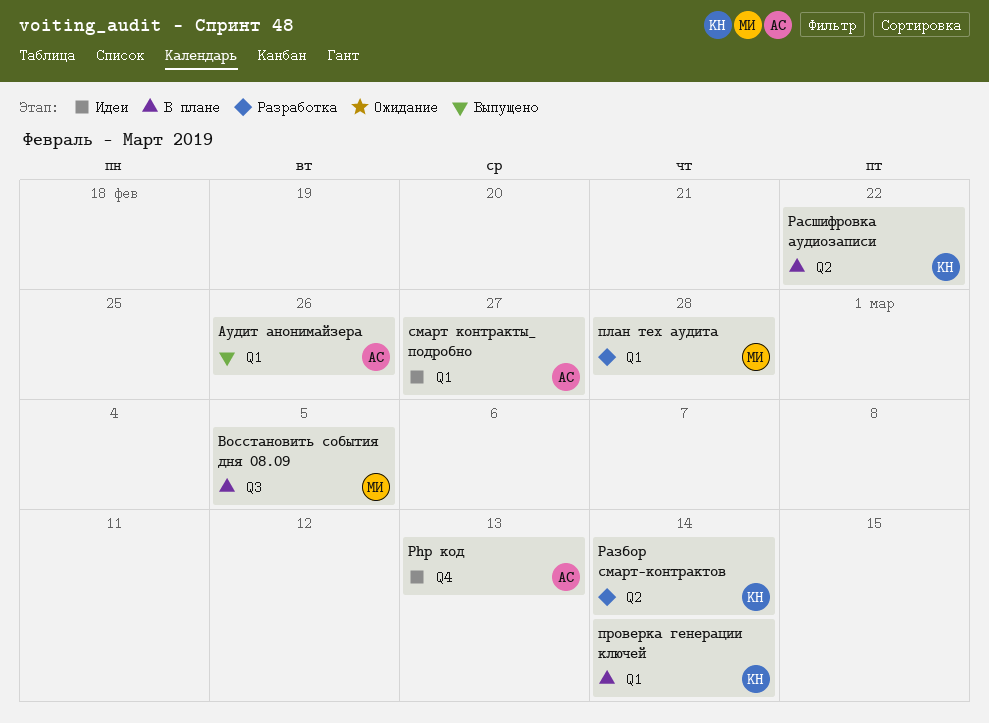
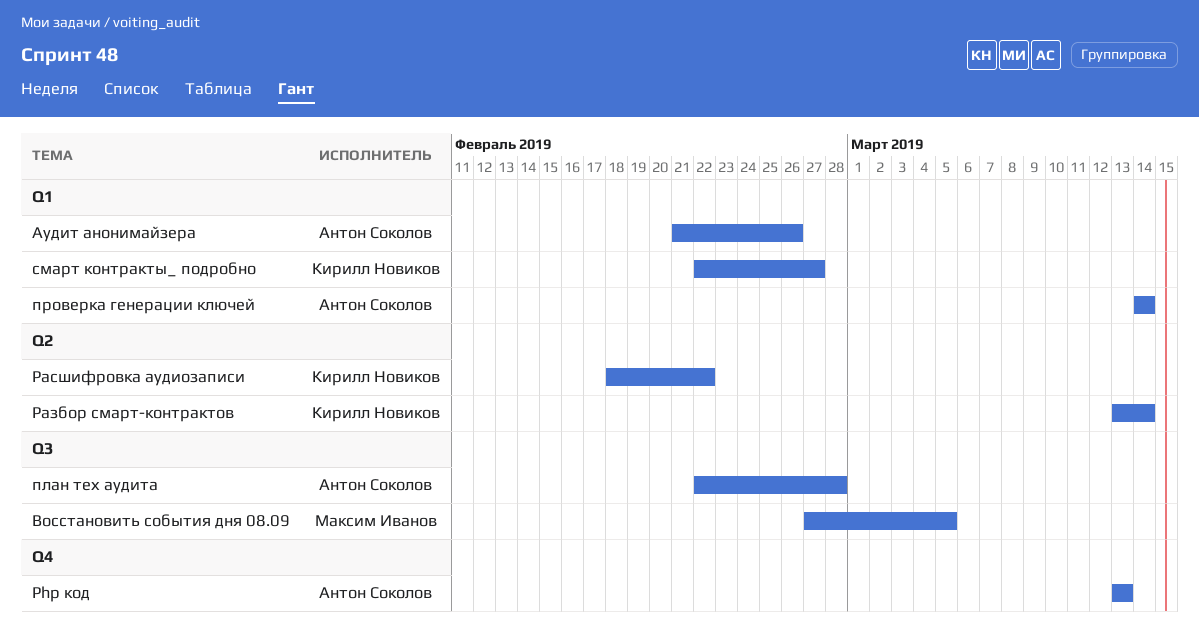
план тех аудита, owner: Максим Иванов -> Антон Соколов
план тех аудита, label: Q1 -> Q3
проверка генерации ключей, owner: Кирилл Новиков -> Антон Соколов
смарт контракты_ подробно, owner: Антон Соколов -> Кирилл Новиков

